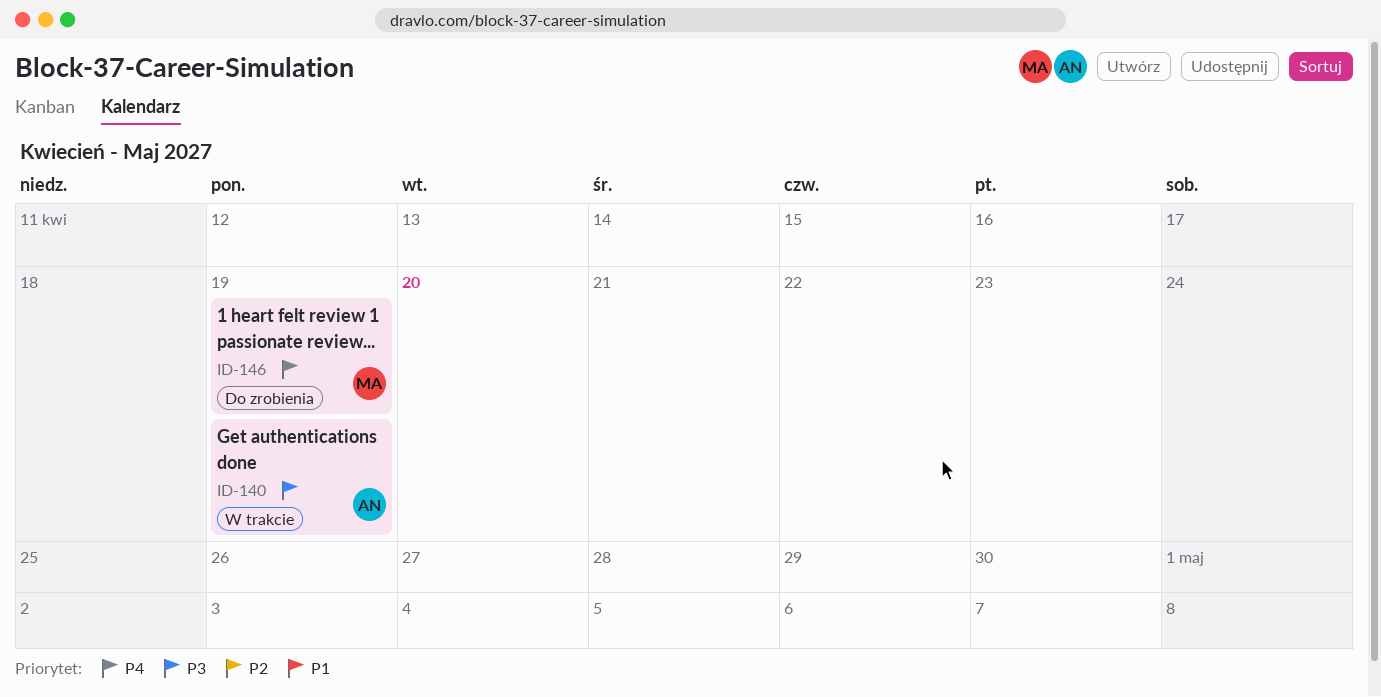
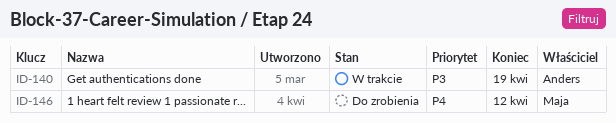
ID-146, due: Apr 19 -> Apr 12

